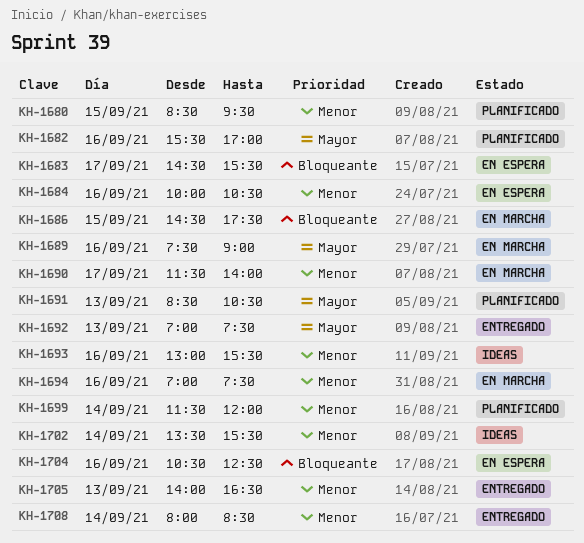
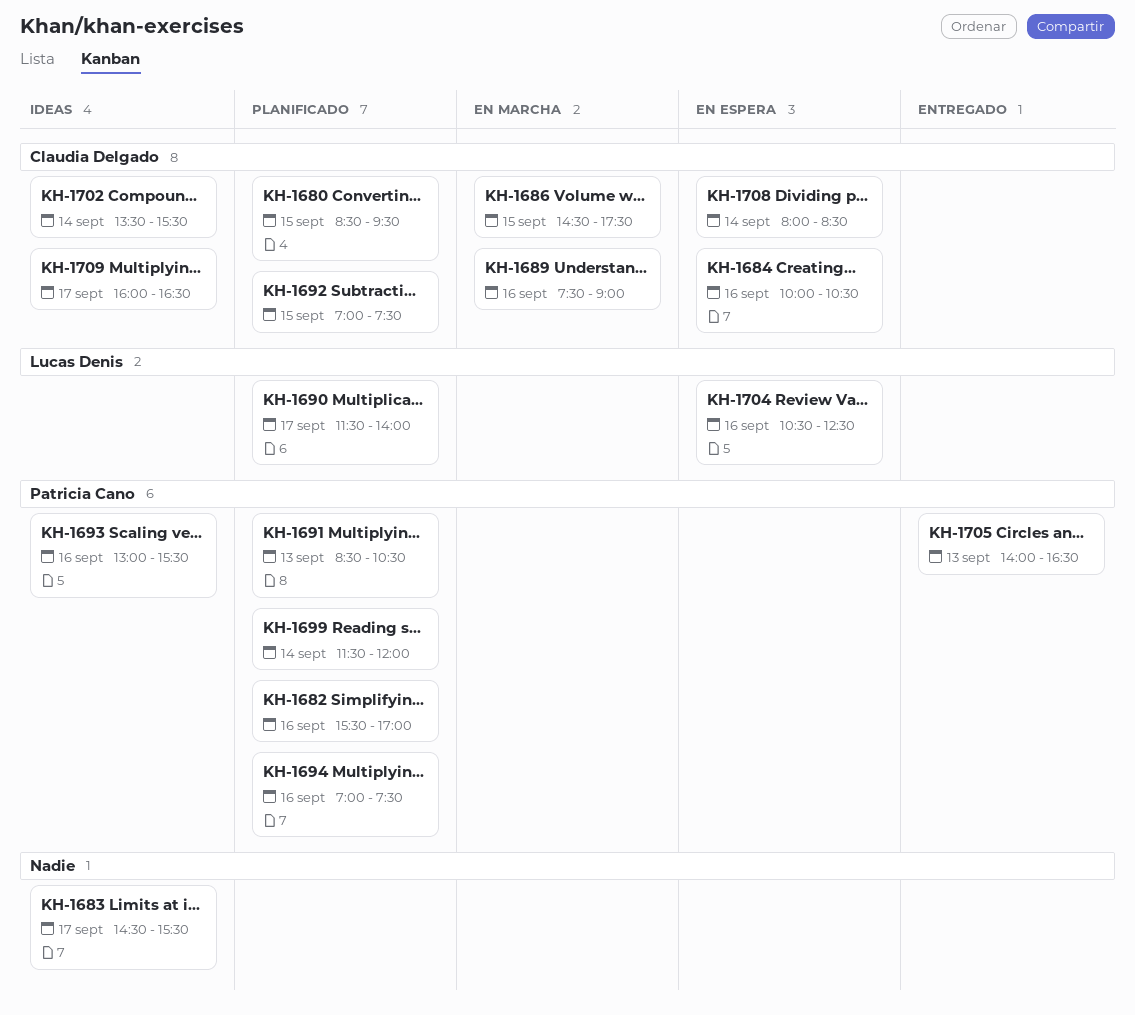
KH-1683, status: En espera -> Ideas
KH-1690, status: En marcha -> Planificado
KH-1692, status: Entregado -> Planificado
KH-1692, day: Sep 13 -> Sep 15
KH-1694, status: En marcha -> Planificado
KH-1708, status: Entregado -> En espera
KH-1709: none -> present

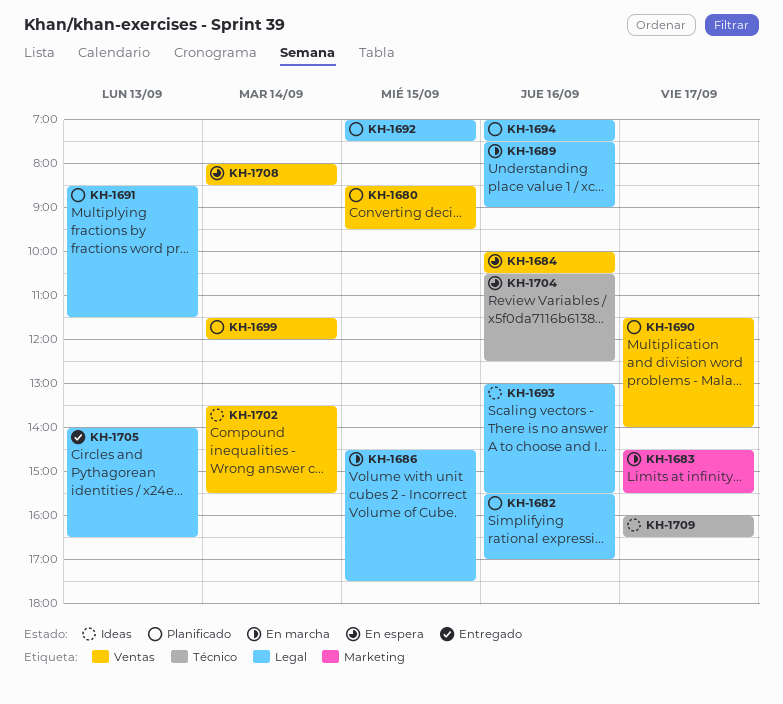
KH-1683, status: Ideas -> En marcha
KH-1691, ends: 10:30 -> 11:30

